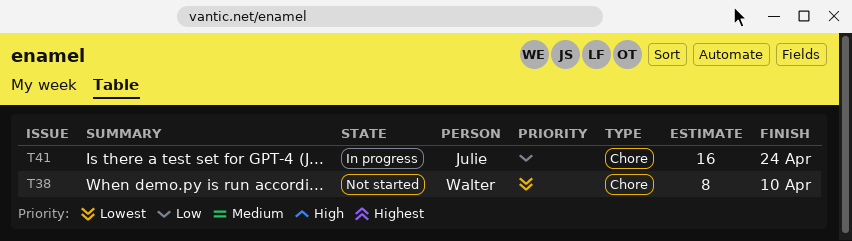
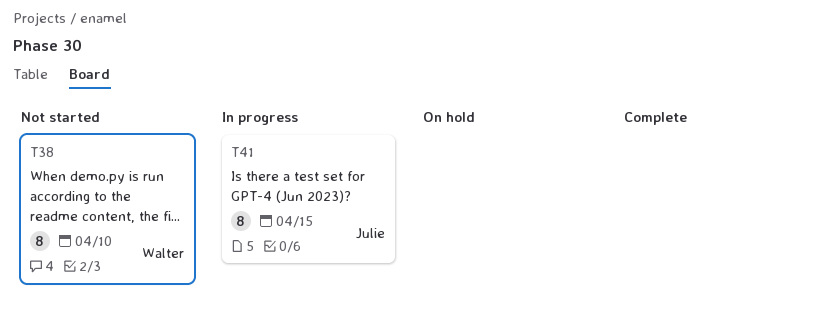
T41, estimate: 16 -> 8
T41, due: Apr 24 -> Apr 15

